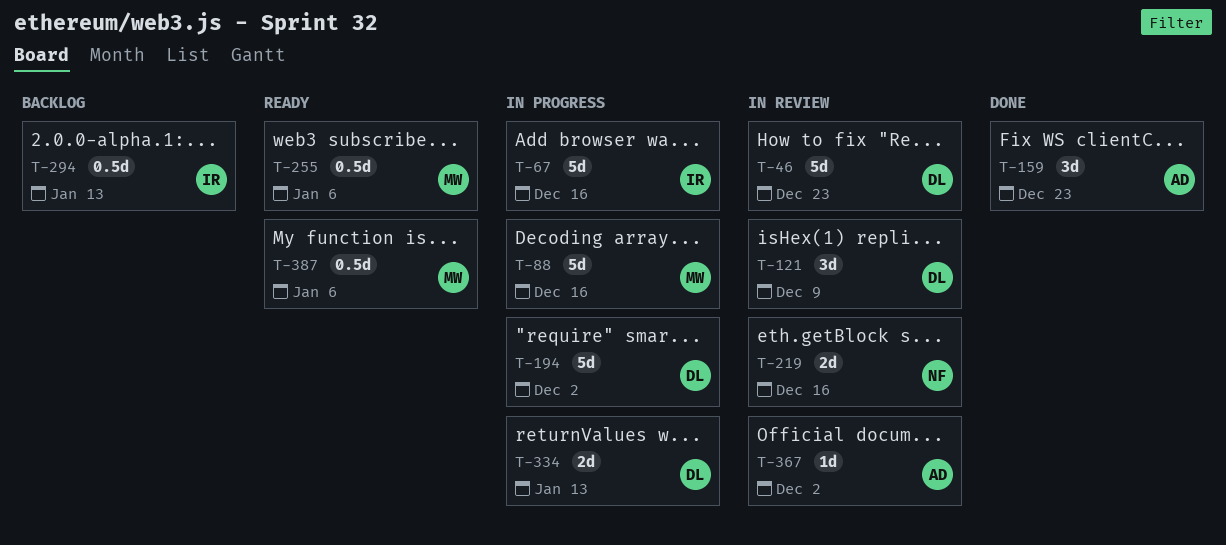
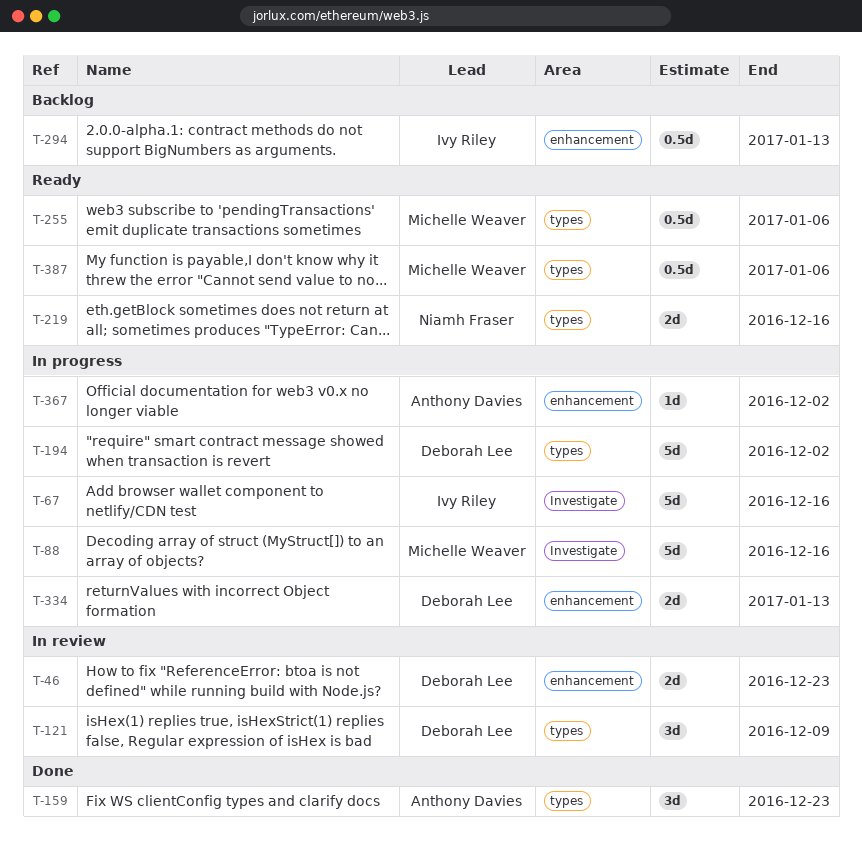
T-46, estimate: 5d -> 2d
T-219, status: In review -> Ready
T-367, status: In review -> In progress

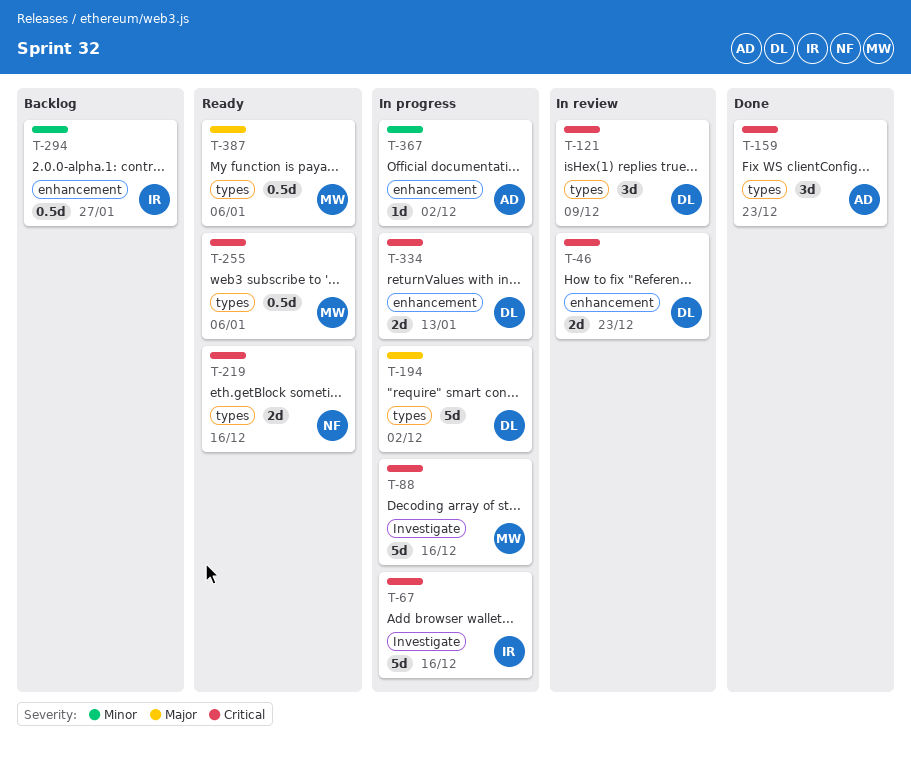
T-294, due: Jan 13 -> Jan 27

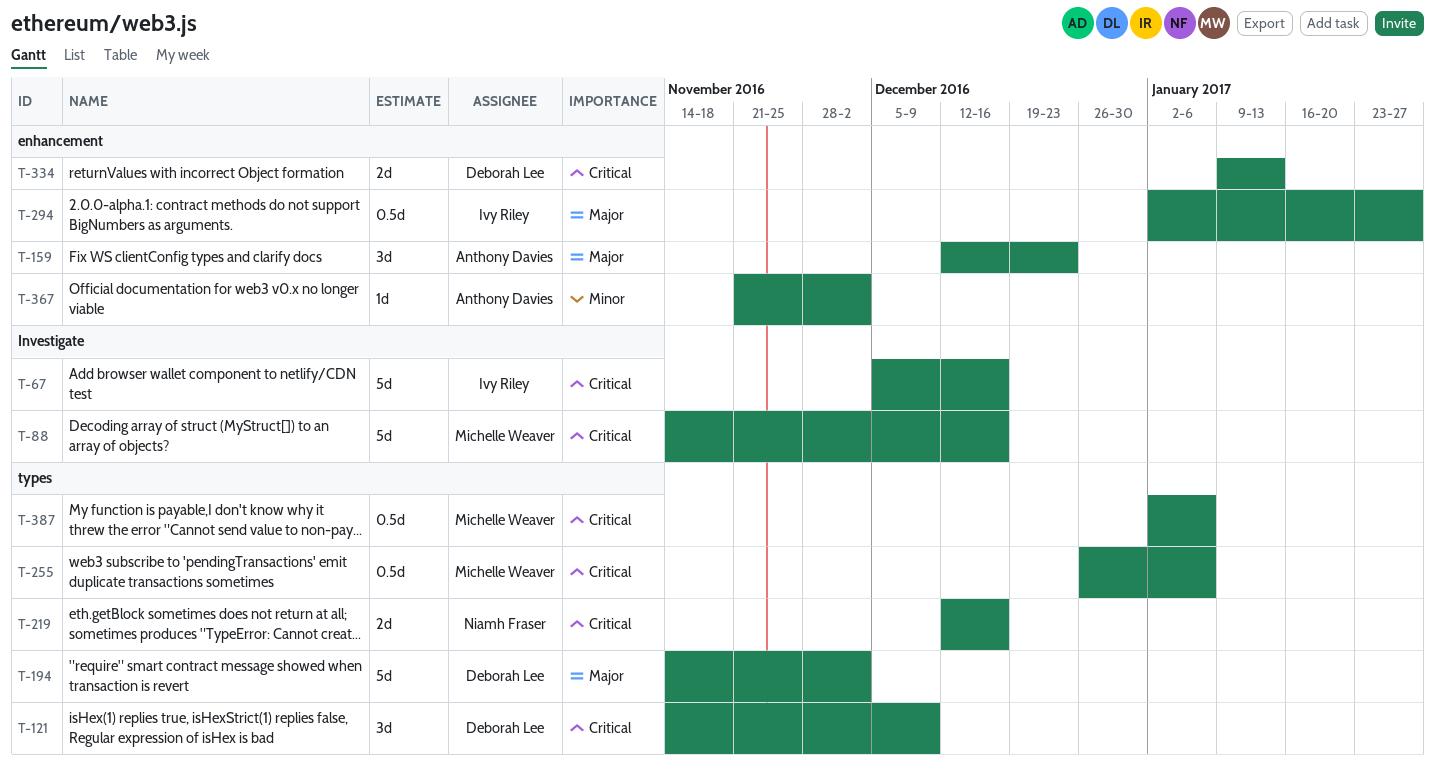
T-46: present -> none
T-159, priority: Critical -> Major
T-159, label: types -> enhancement
T-294, priority: Minor -> Major
T-387, priority: Major -> Critical

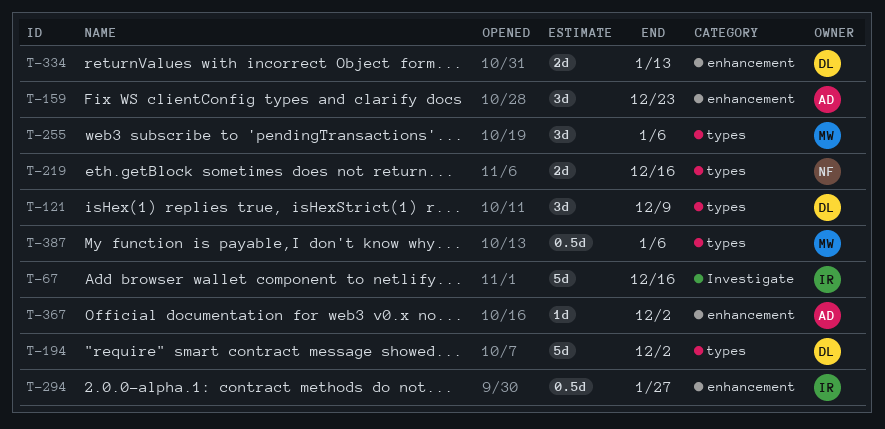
T-88: present -> none
T-255, estimate: 0.5d -> 3d

